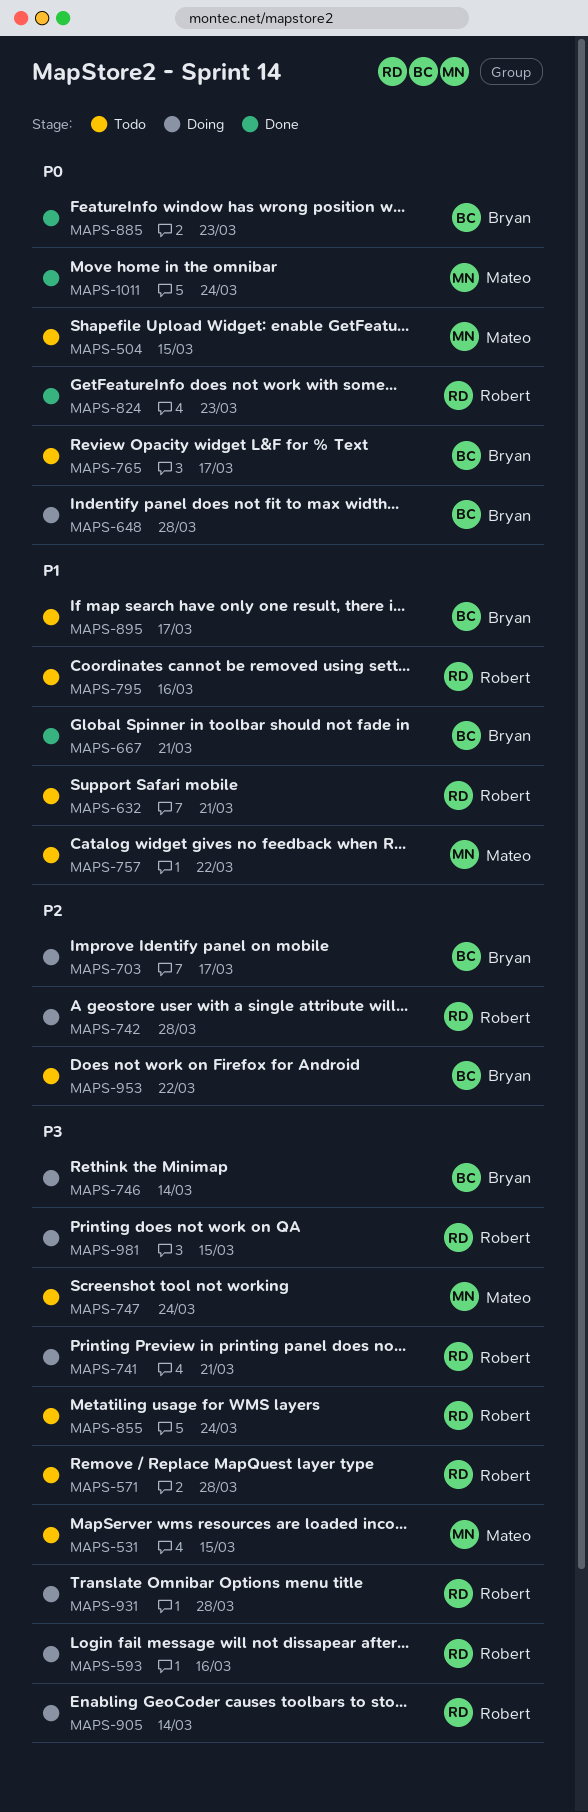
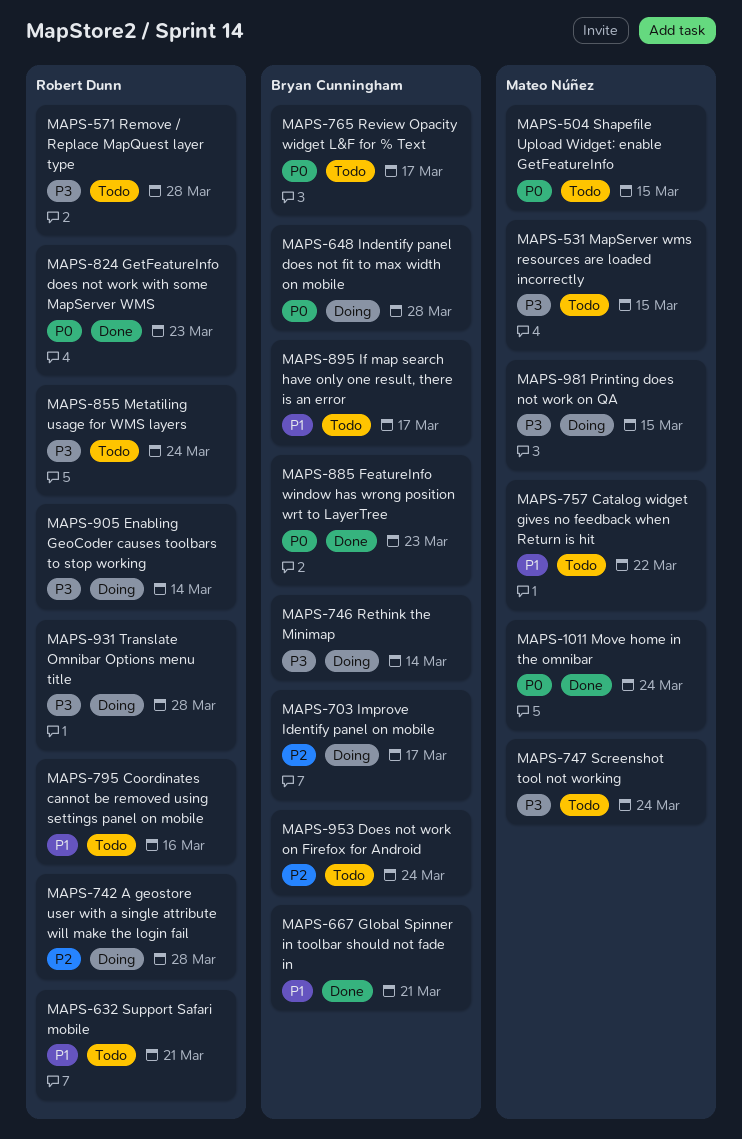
MAPS-593: present -> none
MAPS-741: present -> none
MAPS-953, due: Mar 22 -> Mar 24
MAPS-981, owner: Robert Dunn -> Mateo Núñez

